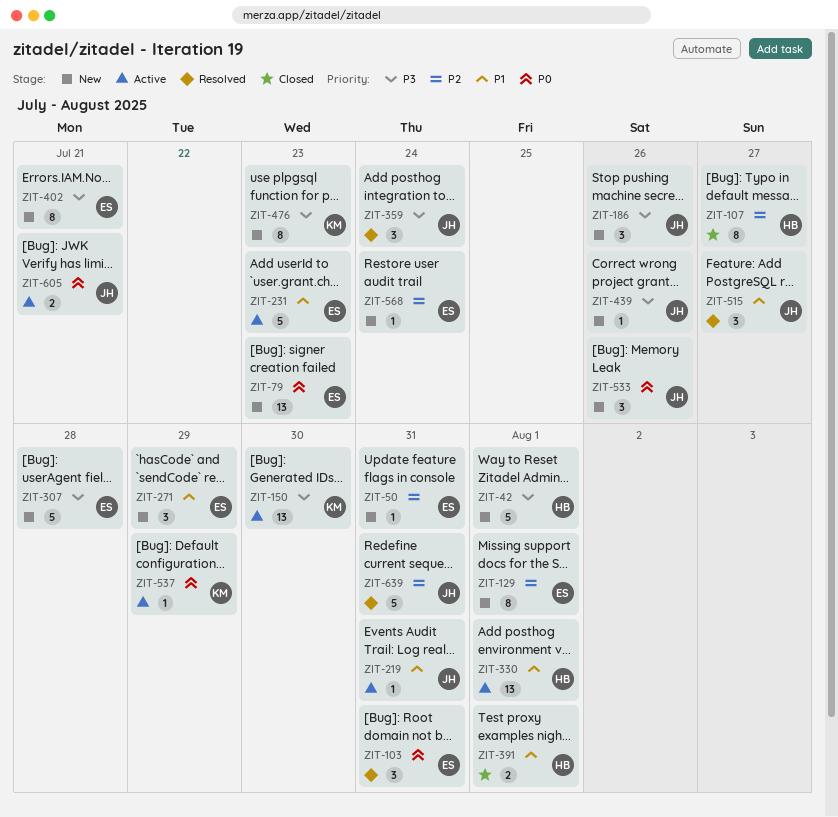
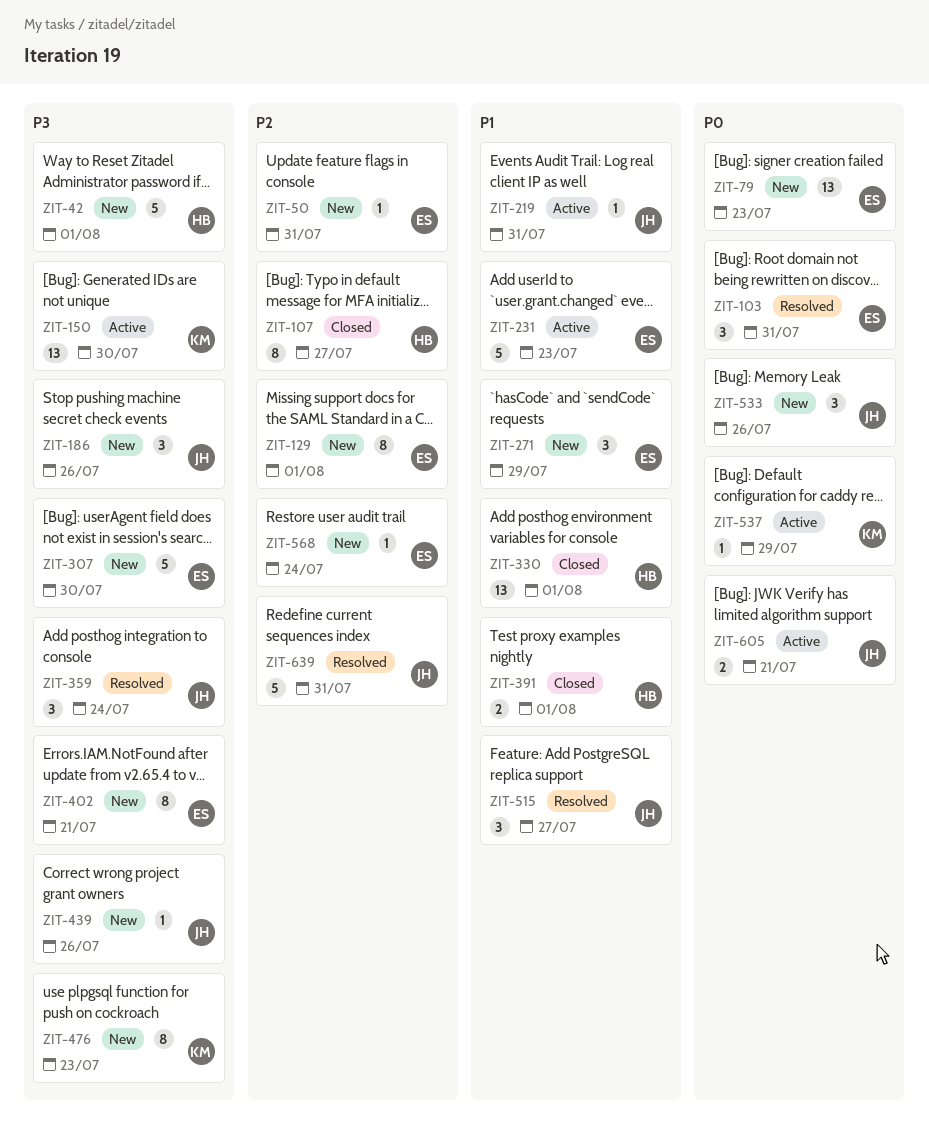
ZIT-307, due: Jul 28 -> Jul 30
ZIT-330, status: Active -> Closed

